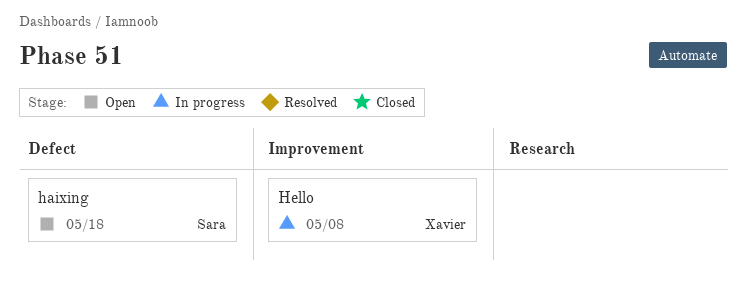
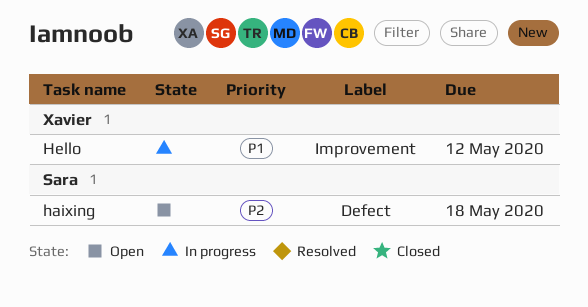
Hello, due: May 8 -> May 12

